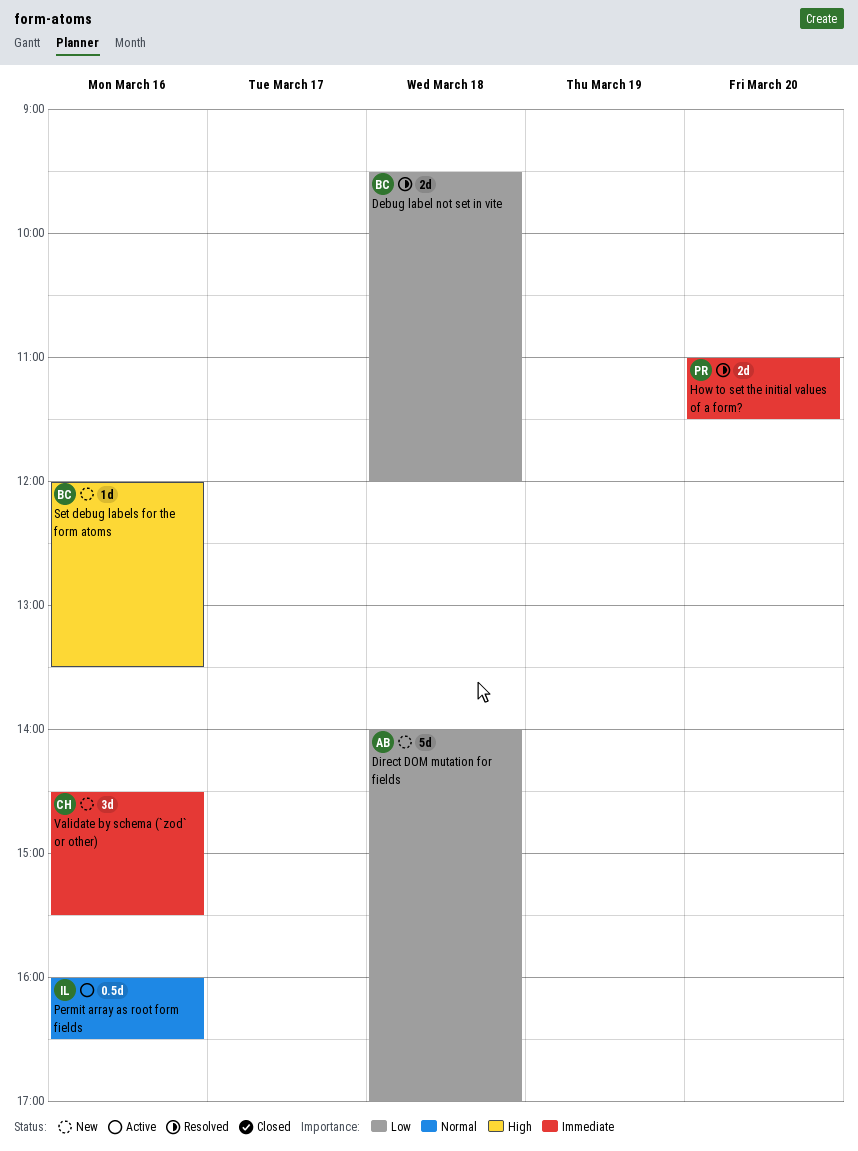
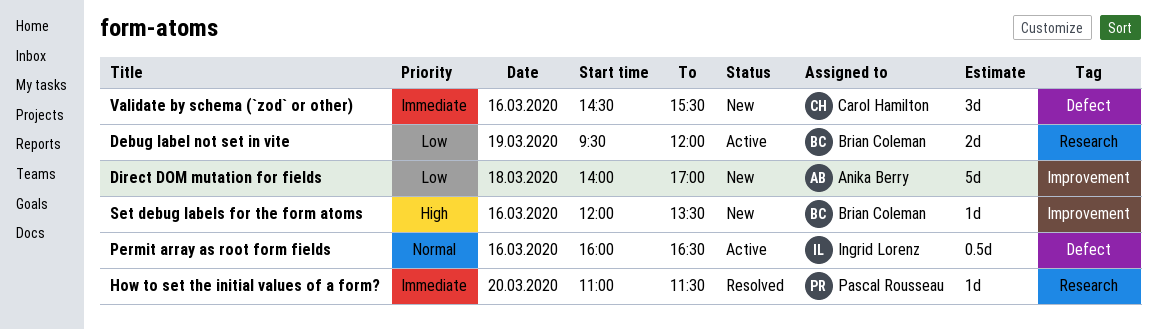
Debug label not set in vite, status: Resolved -> Active
Debug label not set in vite, day: Mar 18 -> Mar 19
How to set the initial values of a form?, estimate: 2d -> 1d

